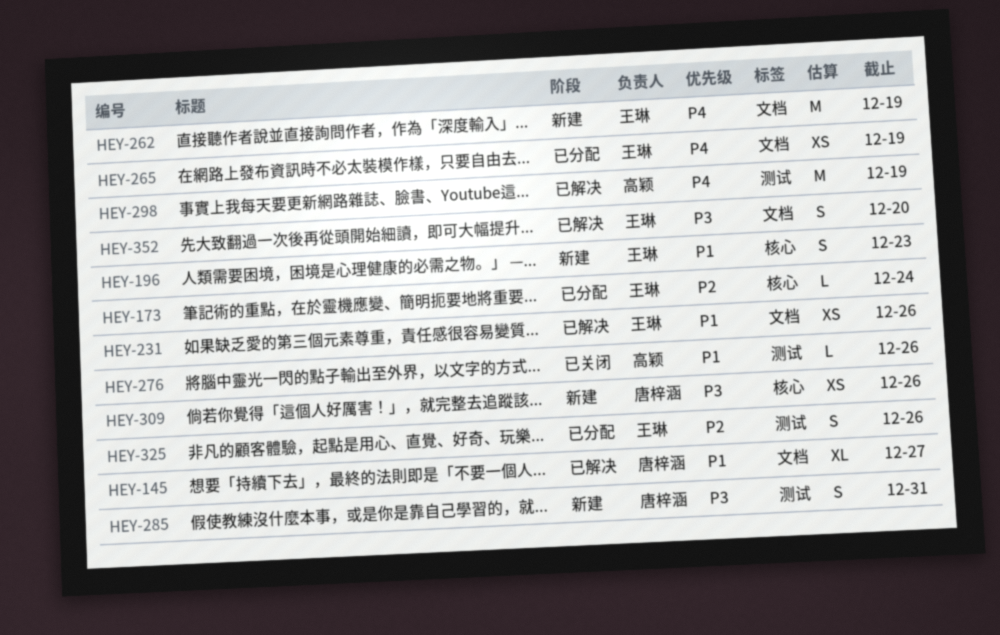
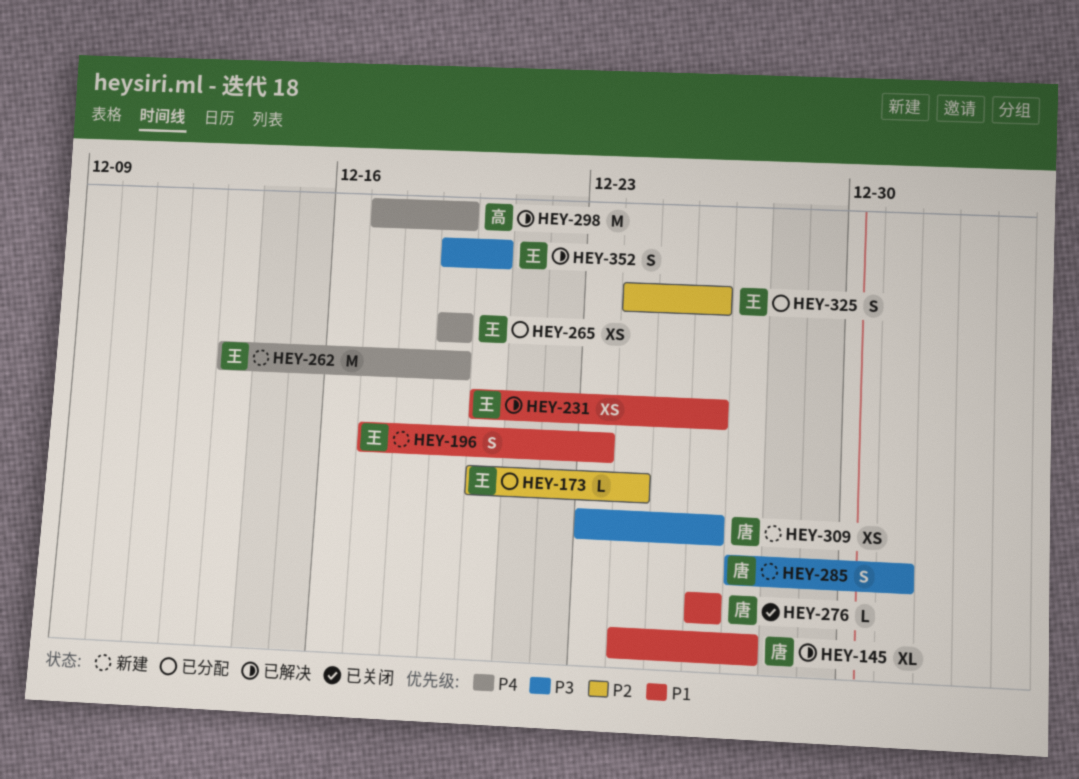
HEY-276, owner: 高颖 -> 唐梓涵

